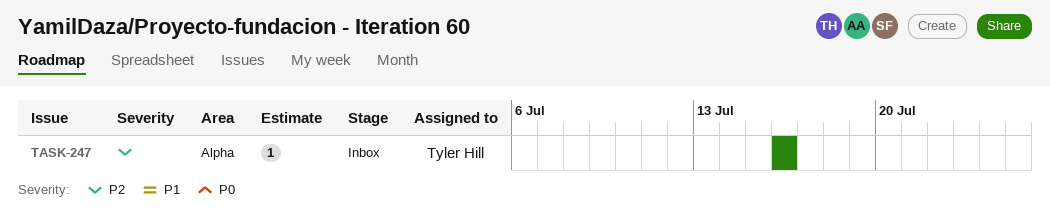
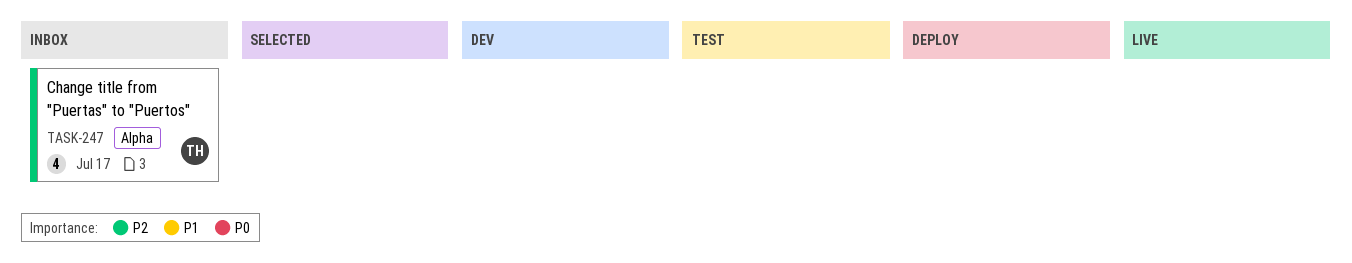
TASK-247, estimate: 1 -> 4
TASK-247, due: Jul 16 -> Jul 17

